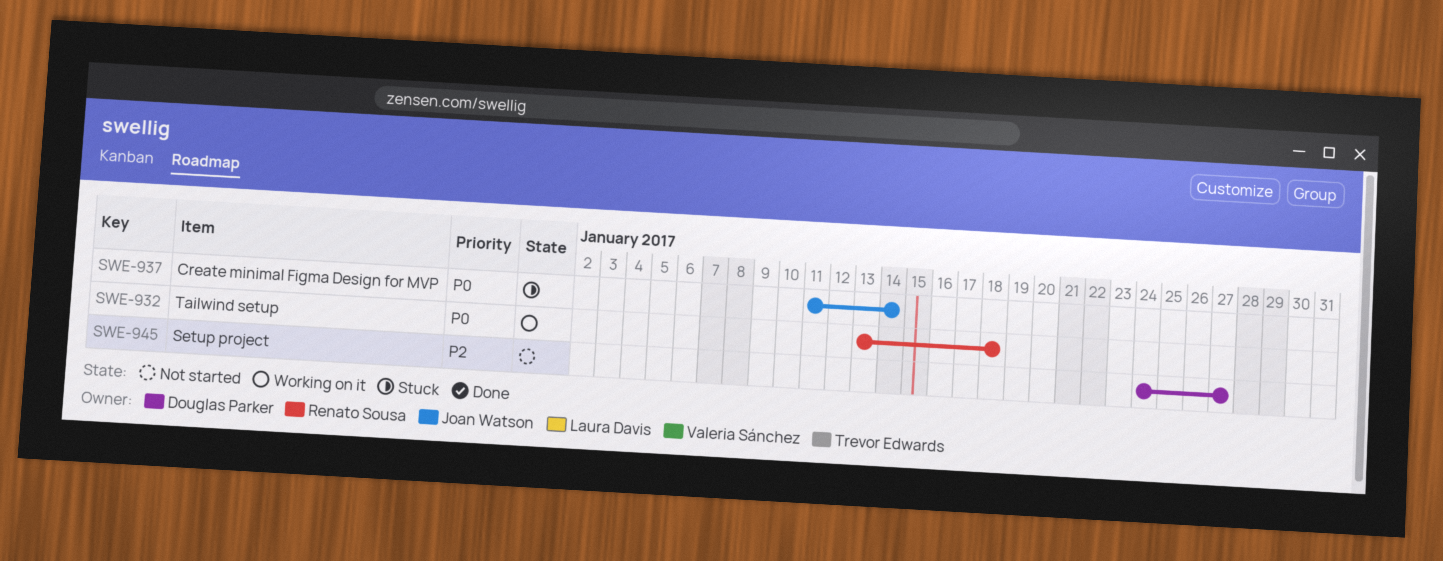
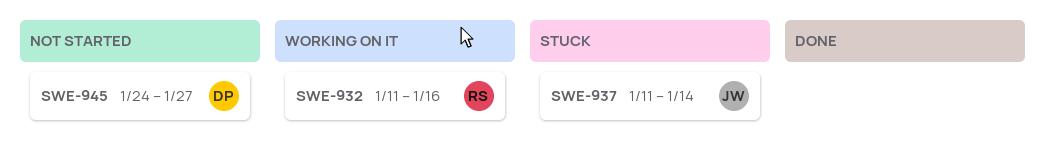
SWE-932, start: Jan 13 -> Jan 11
SWE-932, due: Jan 18 -> Jan 16

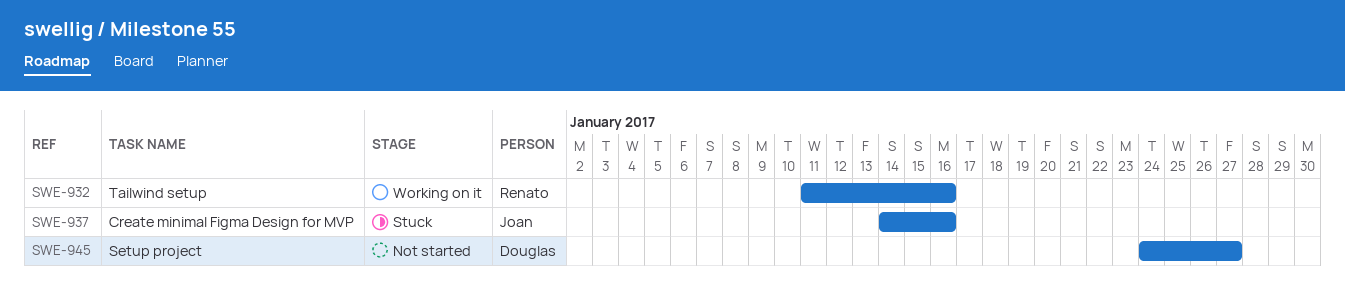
SWE-937, start: Jan 11 -> Jan 14
SWE-937, due: Jan 14 -> Jan 16

